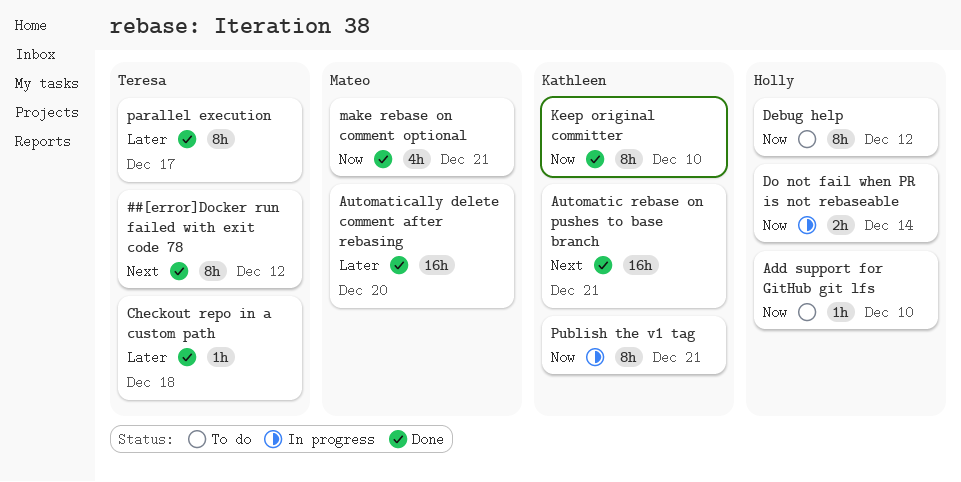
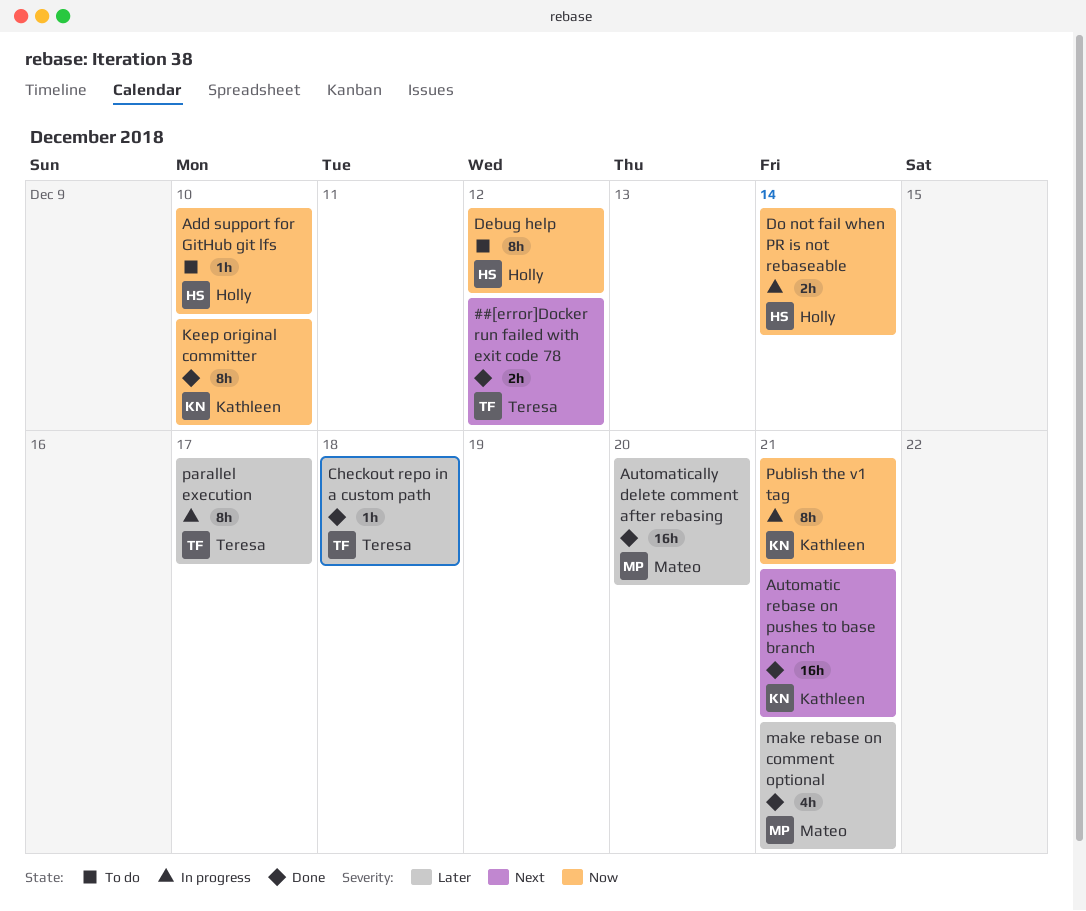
##[error]Docker run failed with exit code 78, estimate: 8h -> 2h
make rebase on comment optional, priority: Now -> Later
parallel execution, status: Done -> In progress

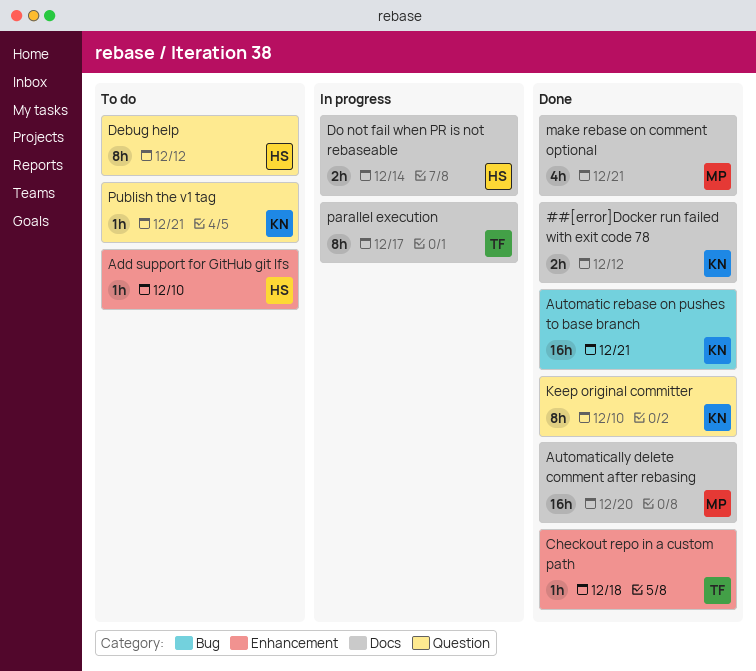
##[error]Docker run failed with exit code 78, owner: Teresa -> Kathleen
Publish the v1 tag, status: In progress -> To do
Publish the v1 tag, estimate: 8h -> 1h

